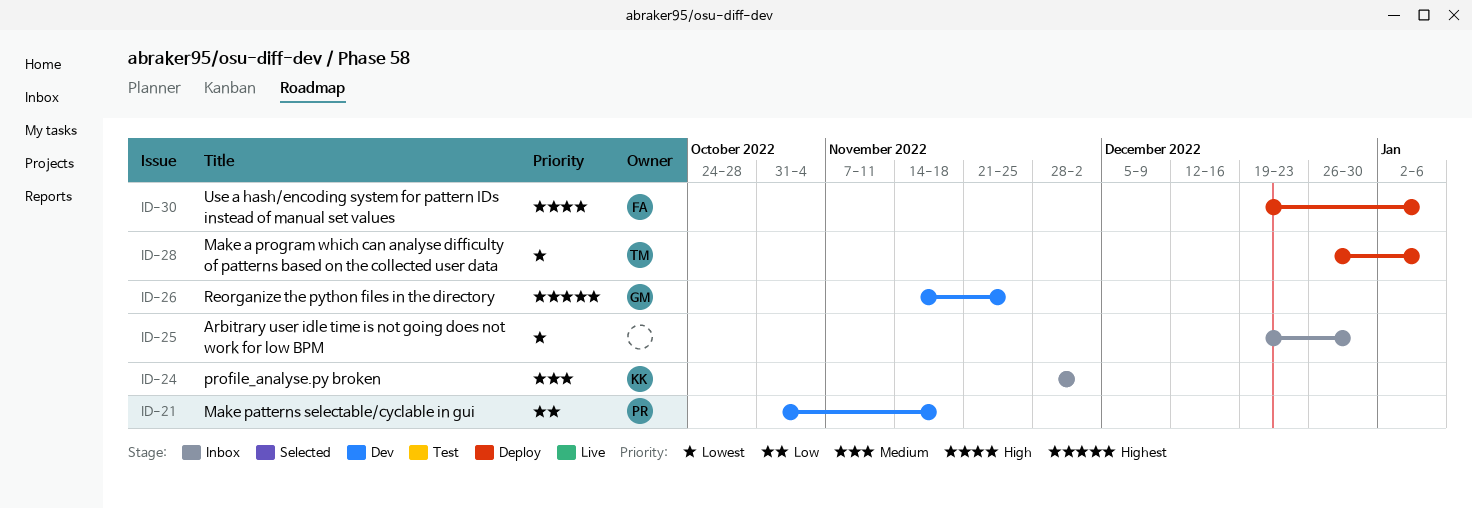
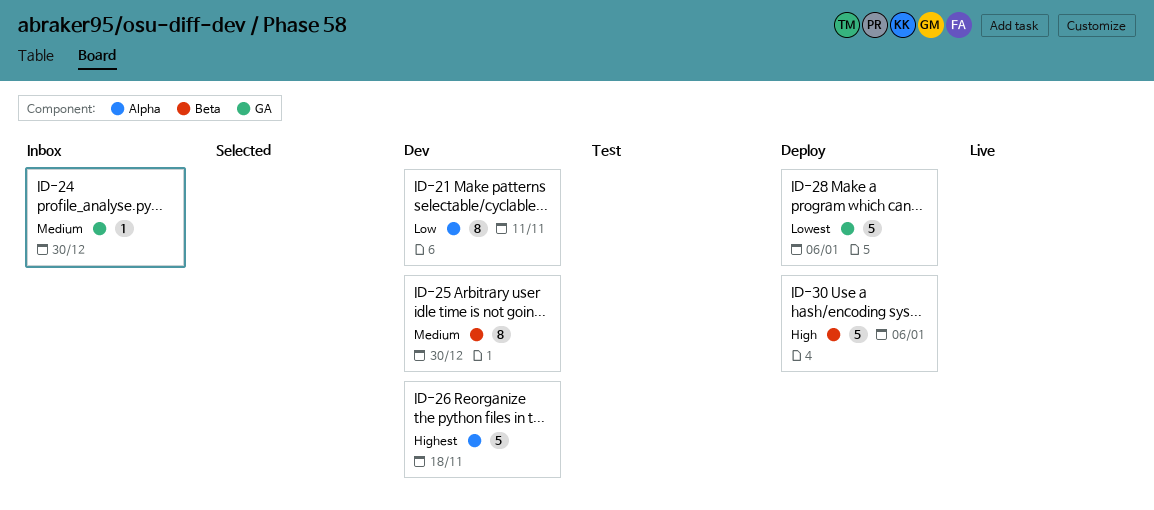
ID-21, due: Nov 18 -> Nov 11
ID-24, due: Dec 2 -> Dec 30
ID-25, status: Inbox -> Dev
ID-25, priority: Lowest -> Medium
ID-26, due: Nov 25 -> Nov 18

